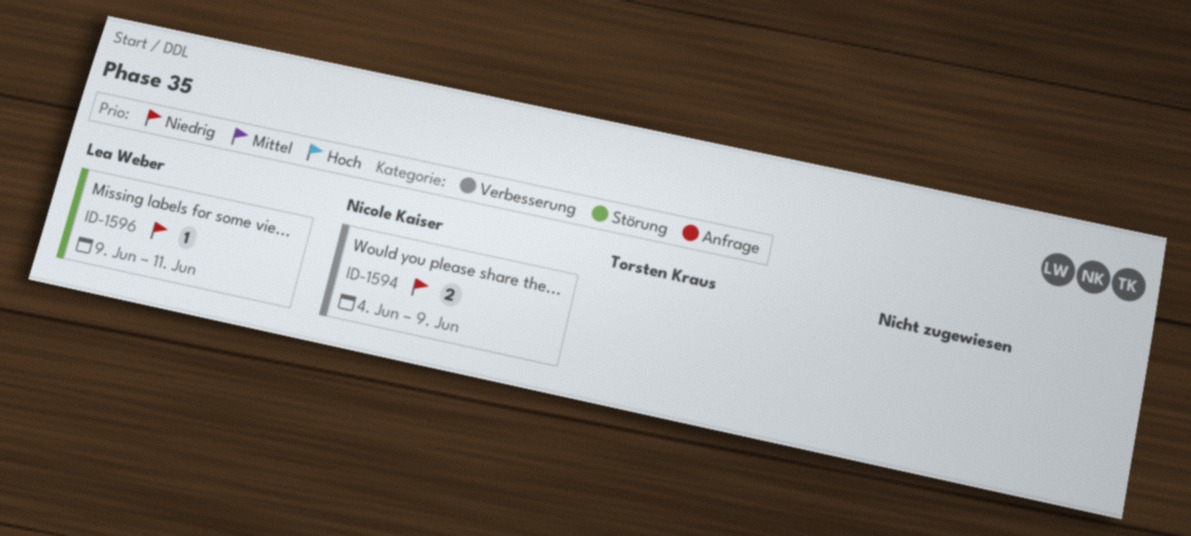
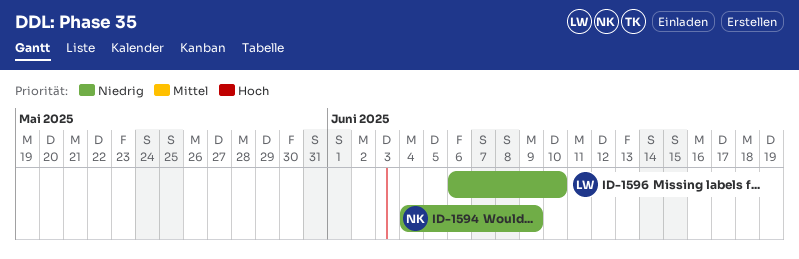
ID-1596, start: Jun 9 -> Jun 6
ID-1596, due: Jun 11 -> Jun 10

